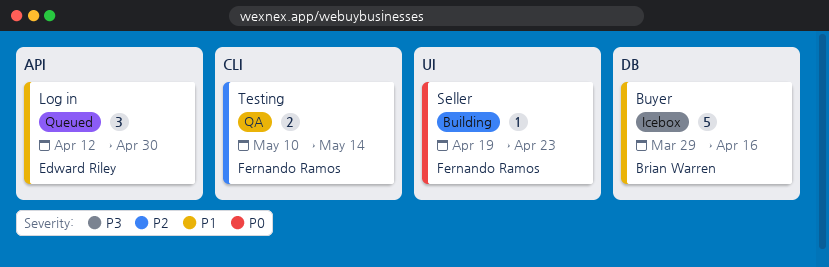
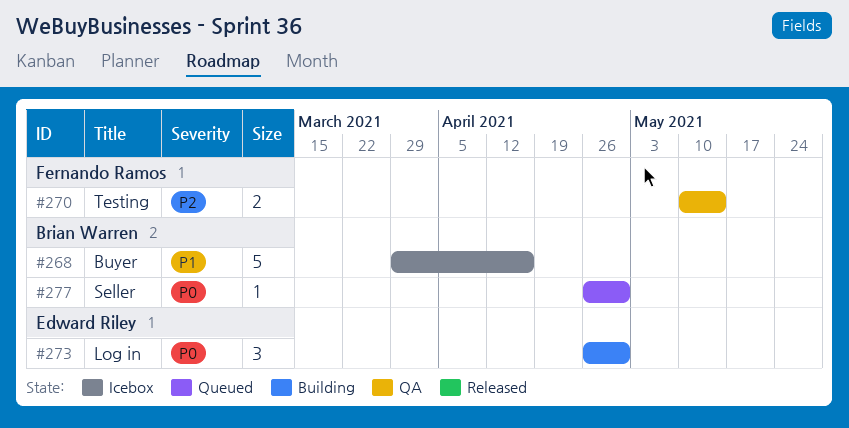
Log in, status: Queued -> Building
Log in, priority: P1 -> P0
Log in, start: Apr 12 -> Apr 26
Seller, status: Building -> Queued
Seller, owner: Fernando Ramos -> Brian Warren
Seller, start: Apr 19 -> Apr 26
Seller, due: Apr 23 -> Apr 30

